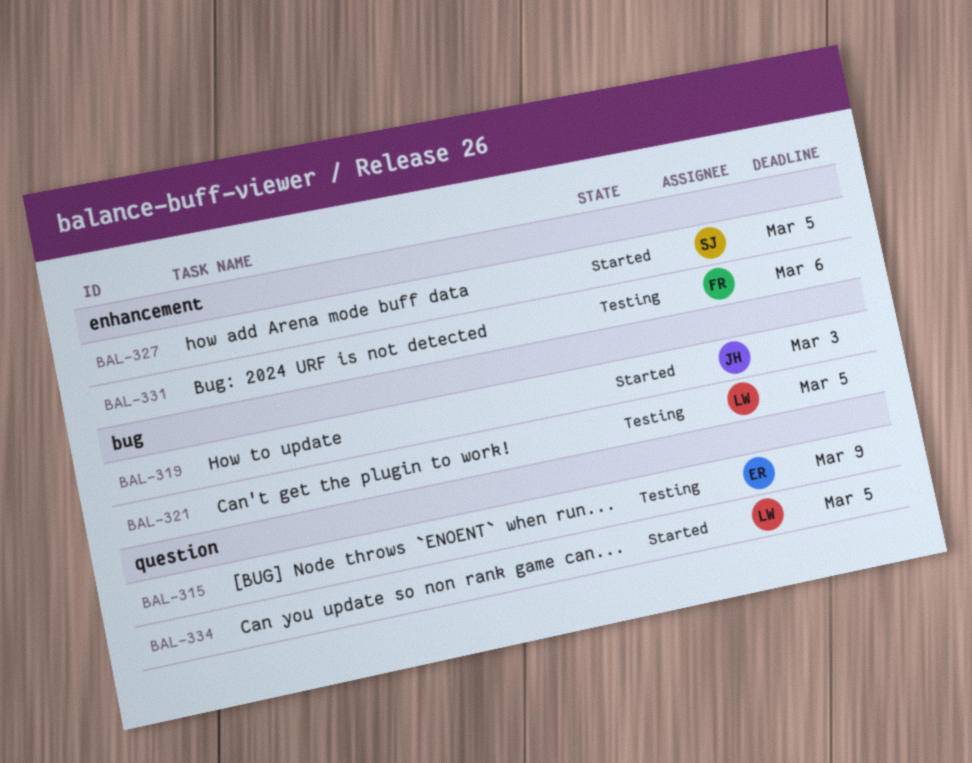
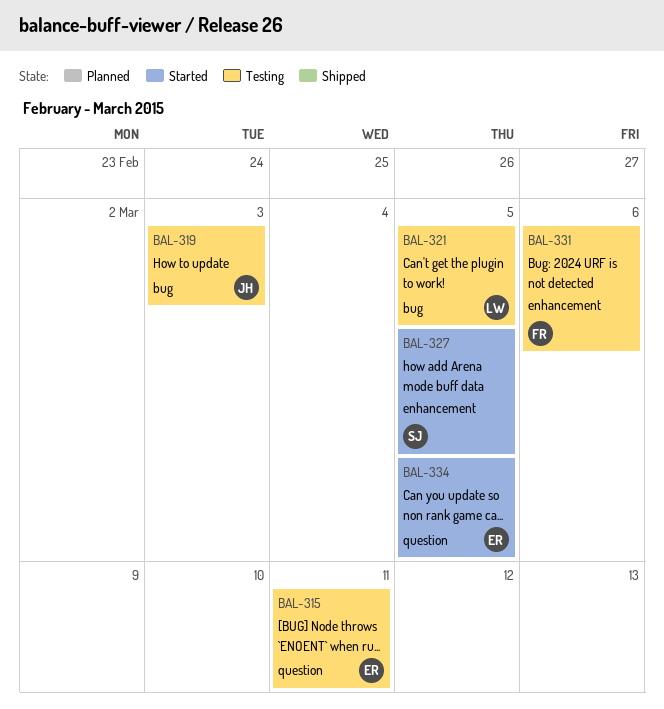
BAL-315, due: Mar 9 -> Mar 11
BAL-319, status: Started -> Testing
BAL-334, owner: LW -> ER

